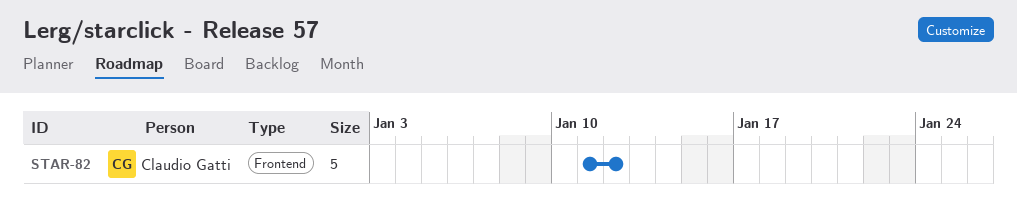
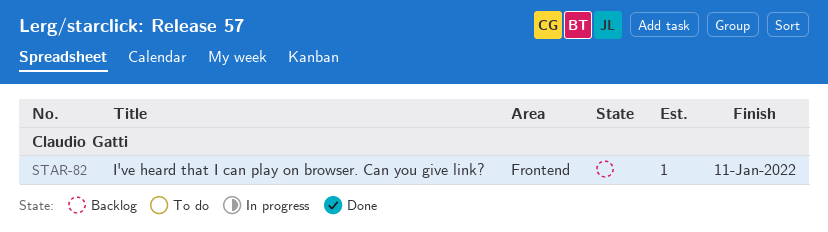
STAR-82, estimate: 5 -> 1
STAR-82, due: Jan 12 -> Jan 11

